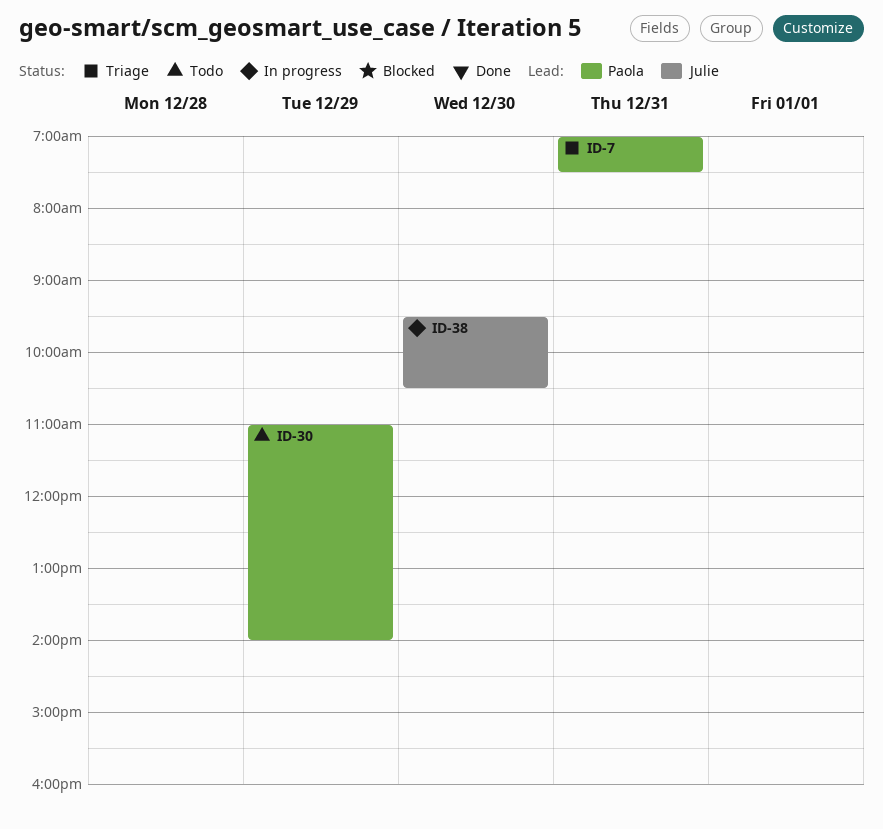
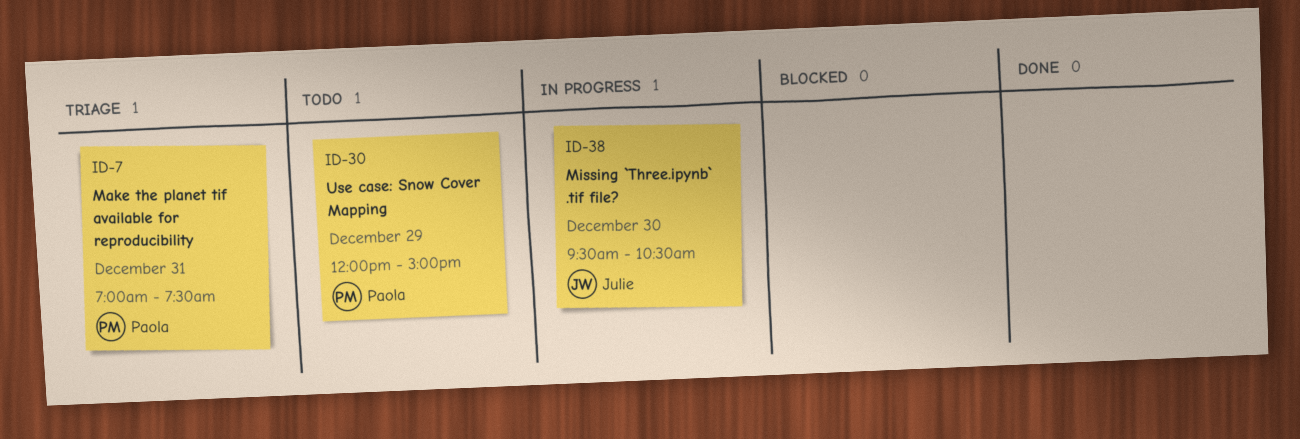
ID-30, begins: 11:00 -> 12:00
ID-30, ends: 14:00 -> 15:00

